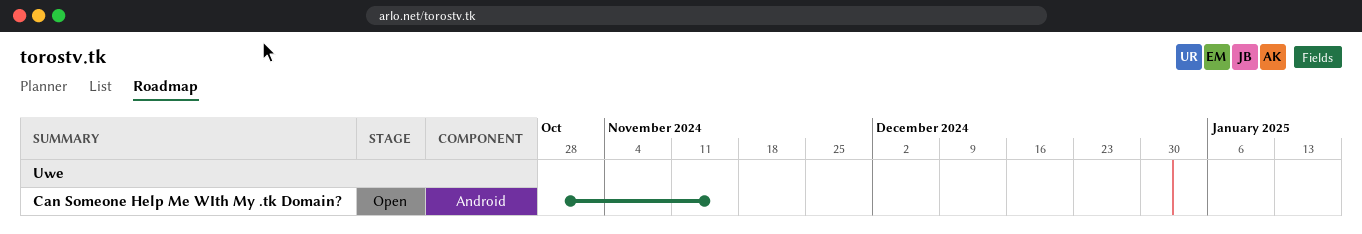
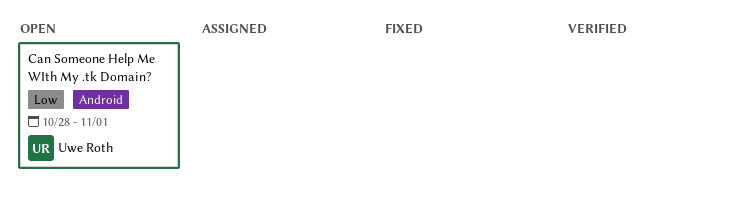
Can Someone Help Me WIth My .tk Domain?, due: Nov 15 -> Nov 1

